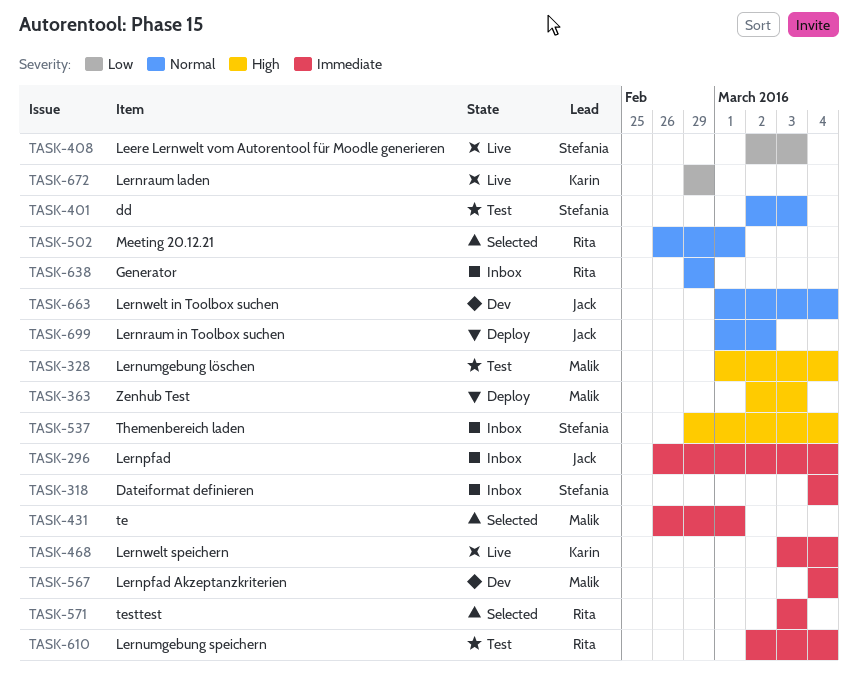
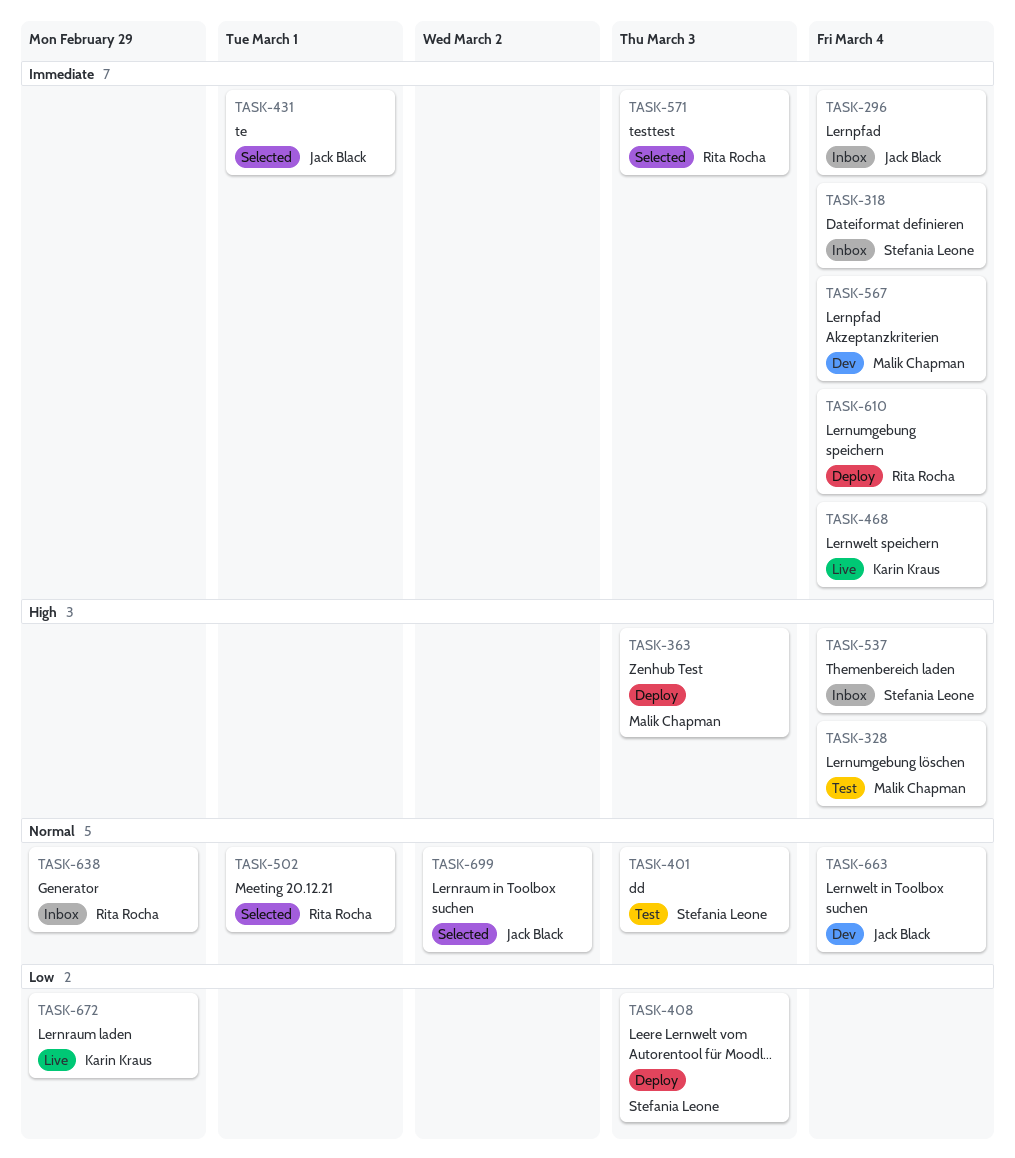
TASK-408, status: Live -> Deploy
TASK-431, owner: Malik Chapman -> Jack Black
TASK-610, status: Test -> Deploy
TASK-699, status: Deploy -> Selected

